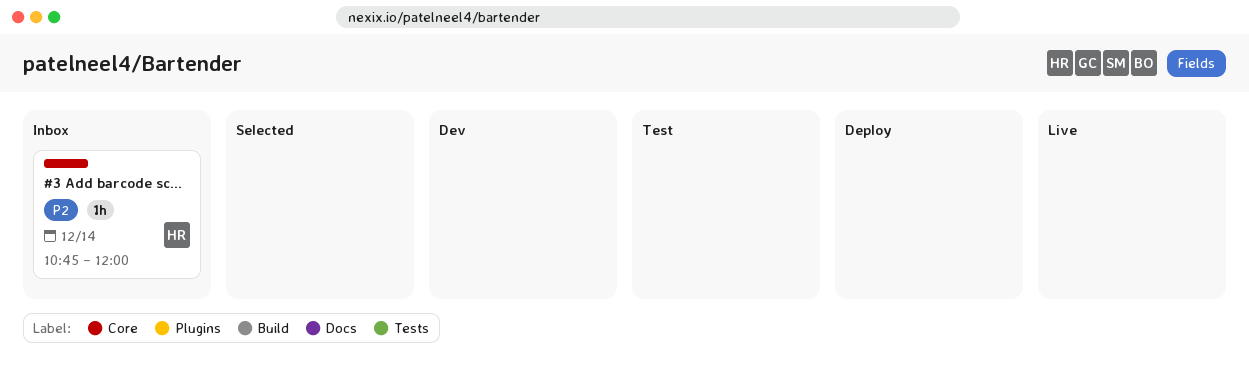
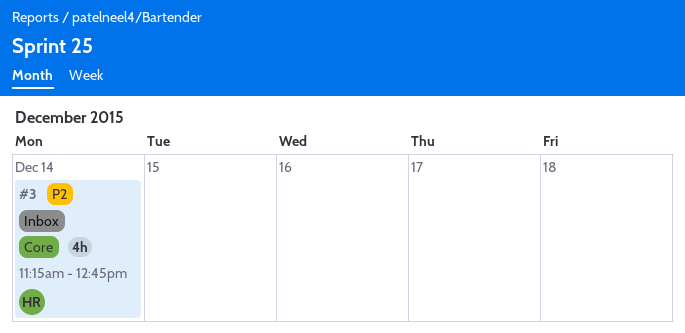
#3, estimate: 1h -> 4h
#3, begins: 10:45 -> 11:15
#3, ends: 12:00 -> 12:45

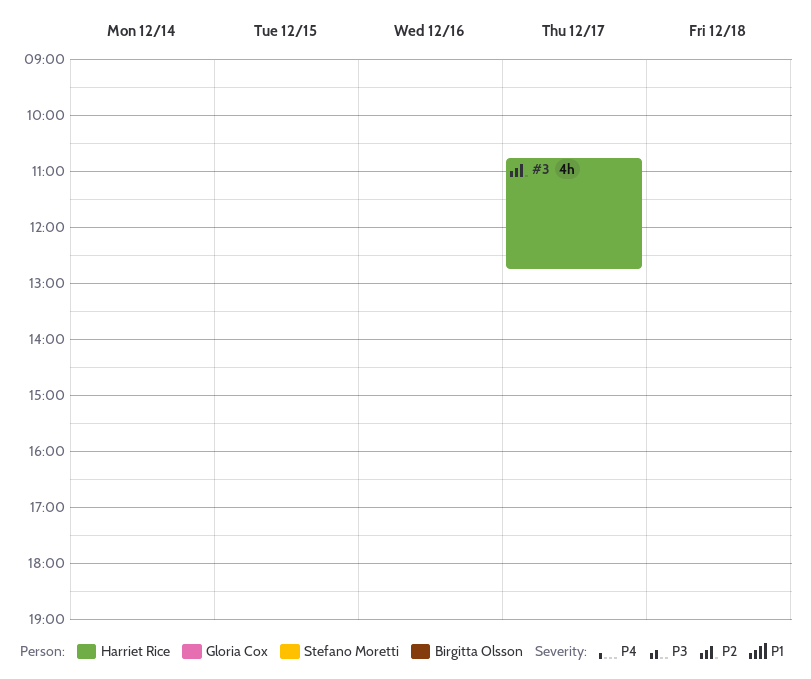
#3, day: Dec 14 -> Dec 17
#3, begins: 11:15 -> 10:45

